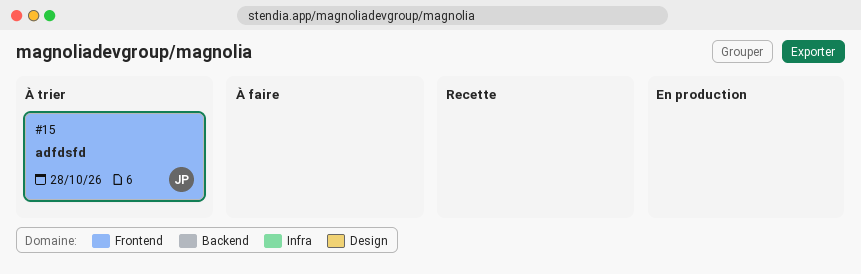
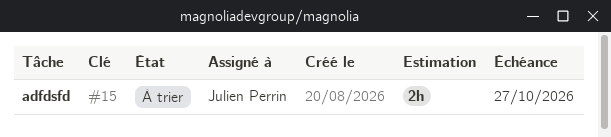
#15, due: Oct 28 -> Oct 27

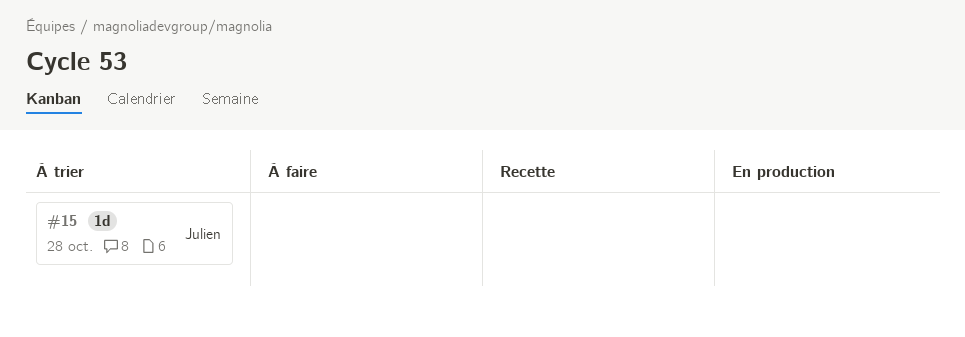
#15, estimate: 2h -> 1d
#15, due: Oct 27 -> Oct 28

